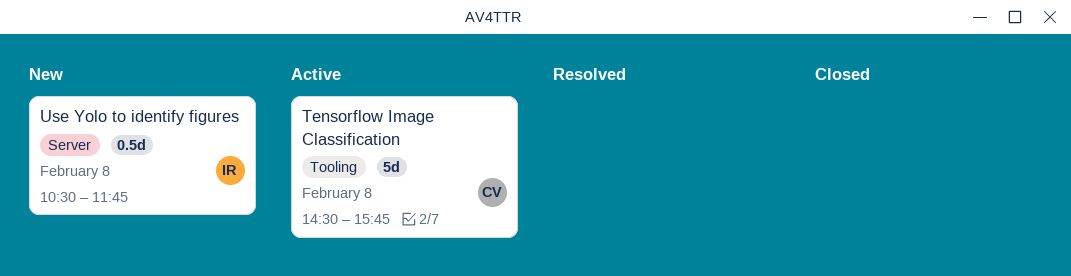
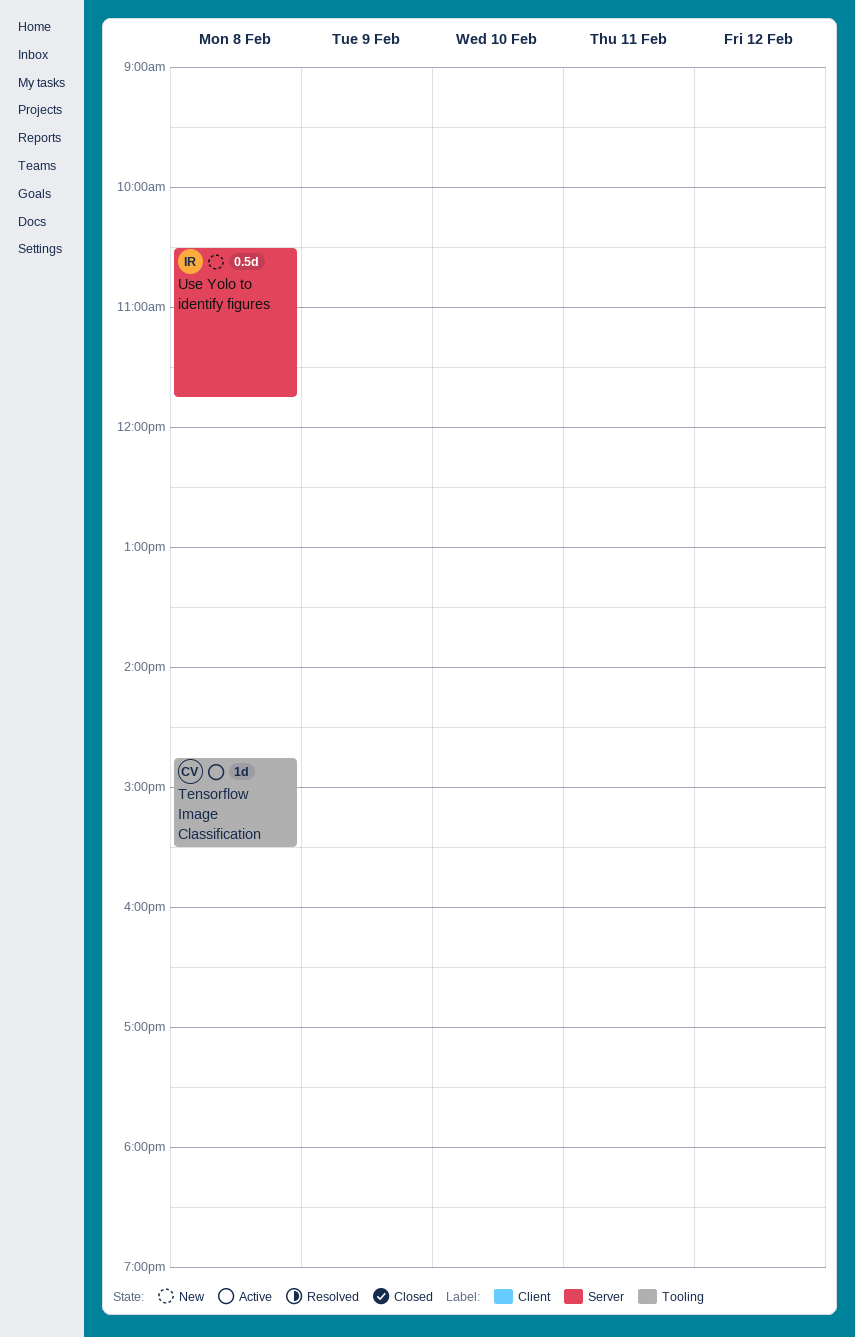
Tensorflow Image Classification, estimate: 5d -> 1d
Tensorflow Image Classification, begins: 14:30 -> 14:45
Tensorflow Image Classification, ends: 15:45 -> 15:30

